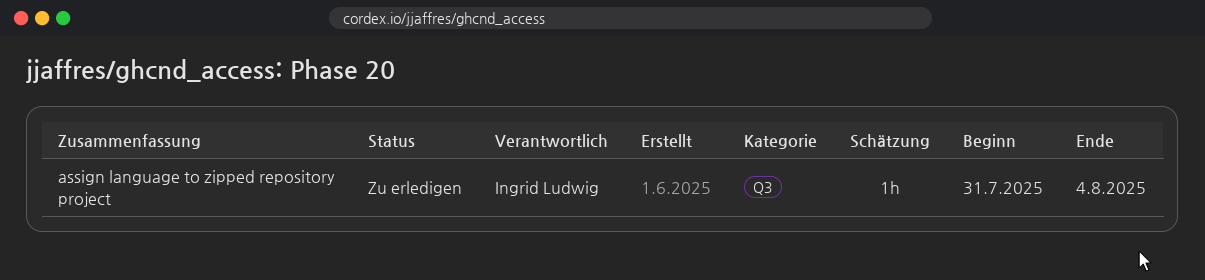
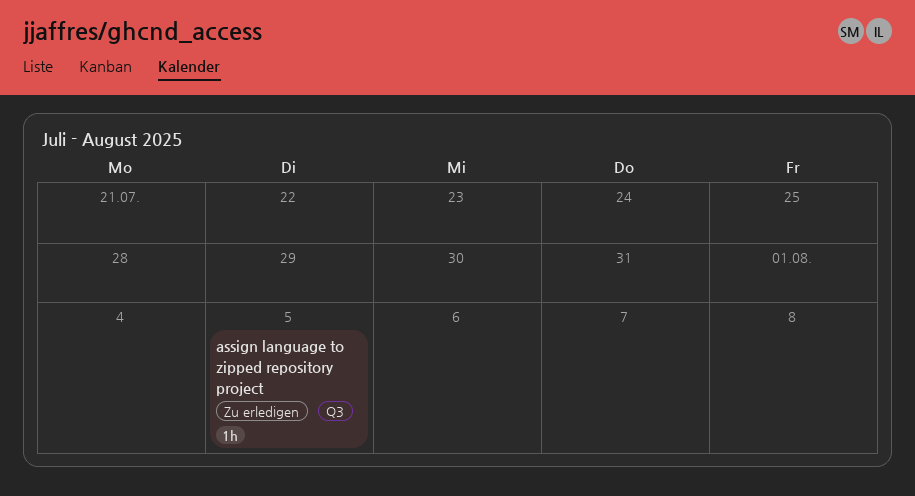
assign language to zipped repository project, due: Aug 4 -> Aug 5

